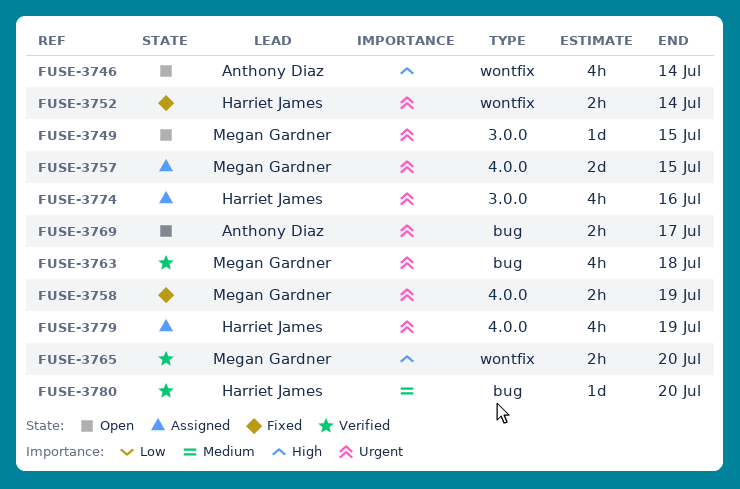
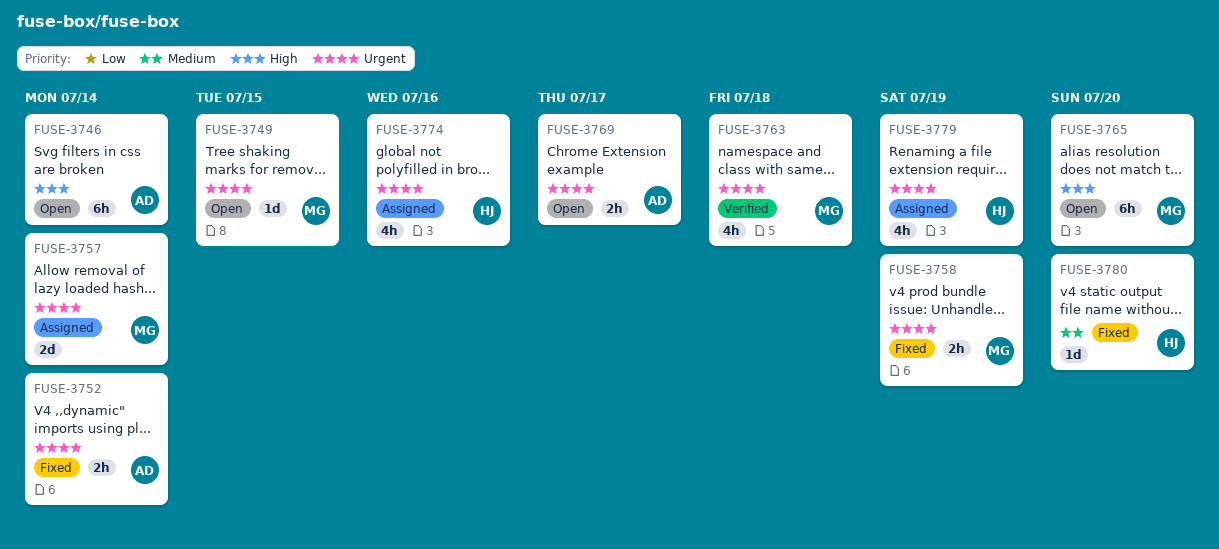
FUSE-3746, estimate: 4h -> 6h
FUSE-3752, owner: Harriet James -> Anthony Diaz
FUSE-3757, due: Jul 15 -> Jul 14
FUSE-3765, status: Verified -> Open
FUSE-3765, estimate: 2h -> 6h
FUSE-3780, status: Verified -> Fixed

